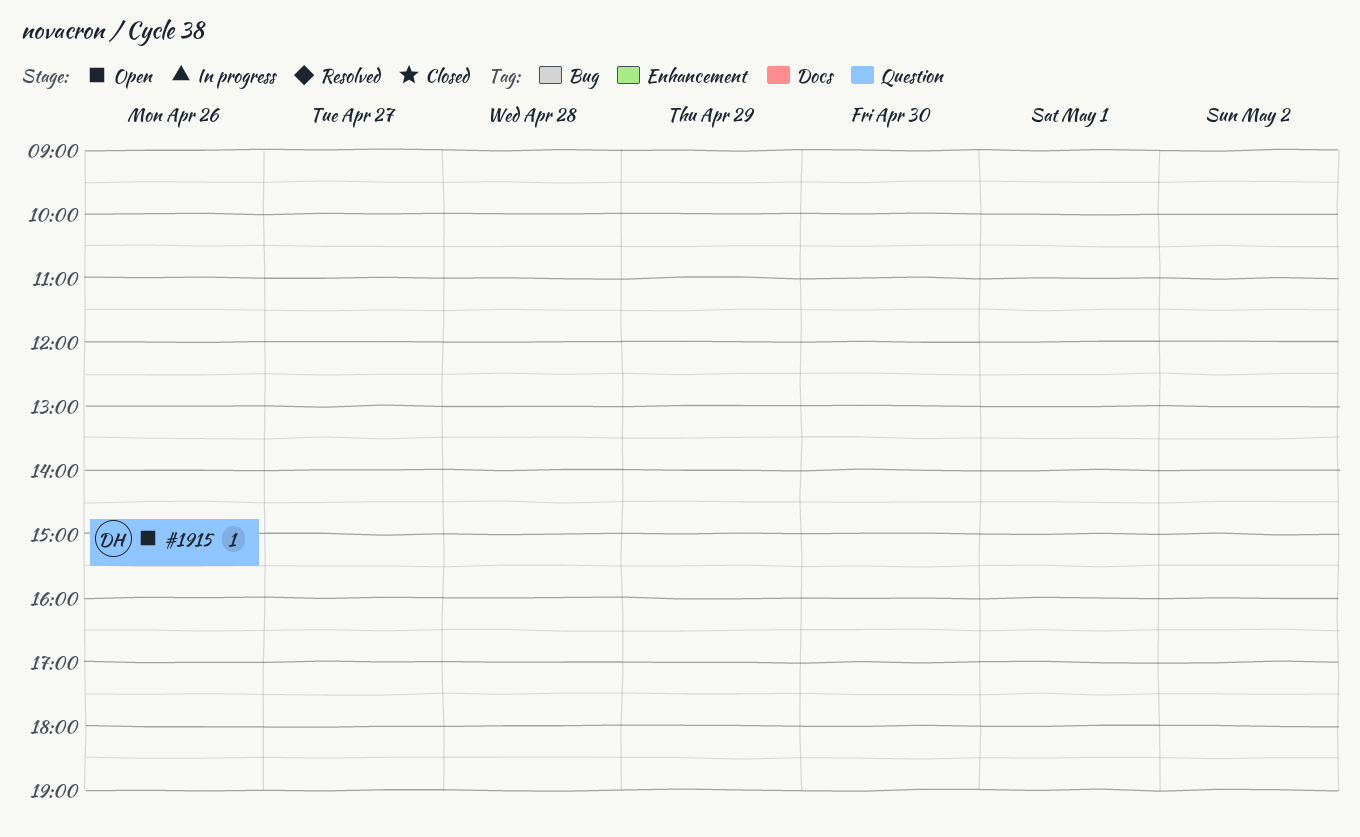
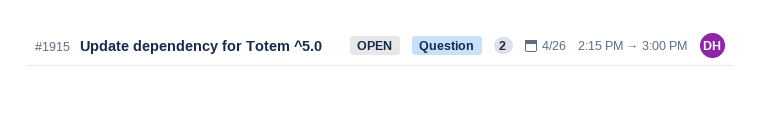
#1915, estimate: 1 -> 2
#1915, begins: 14:45 -> 14:15
#1915, ends: 15:30 -> 15:00

